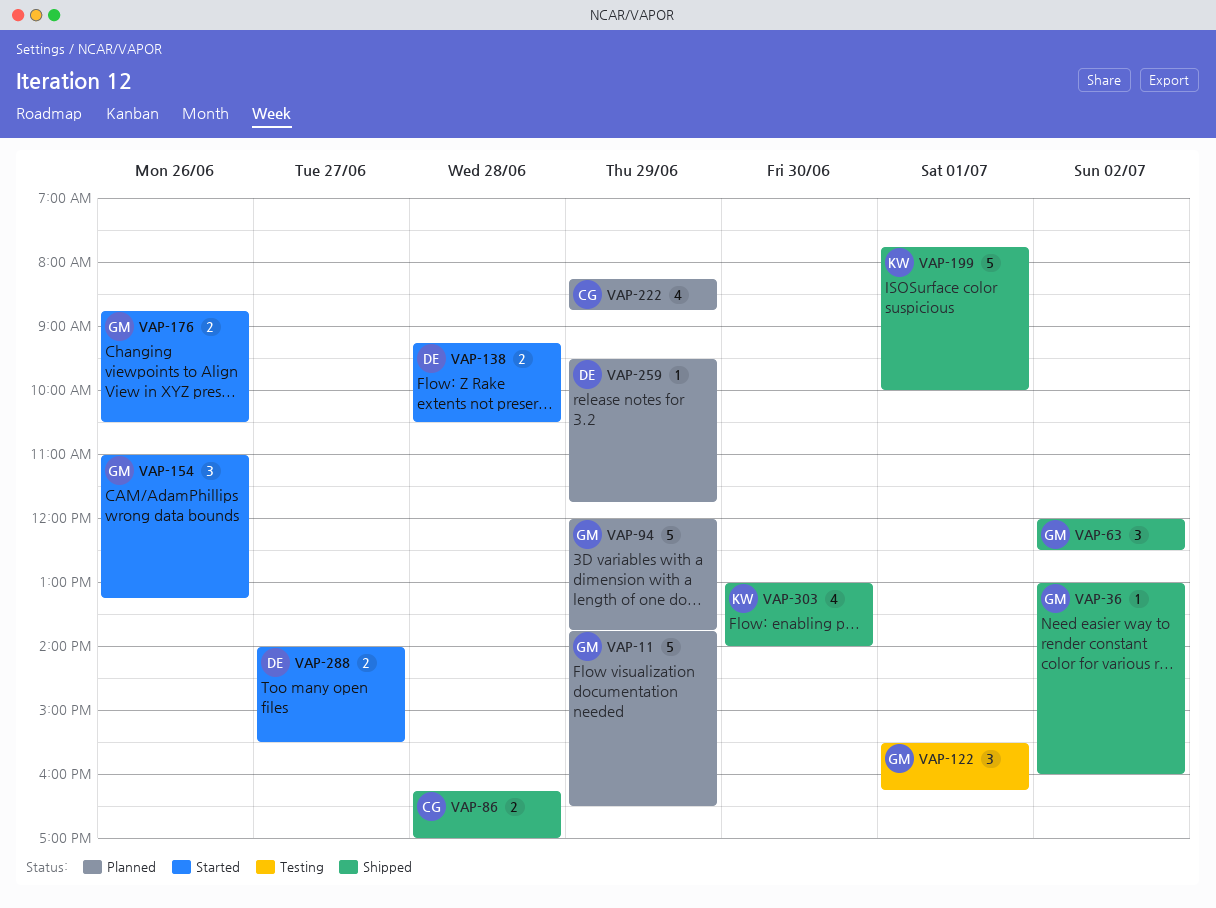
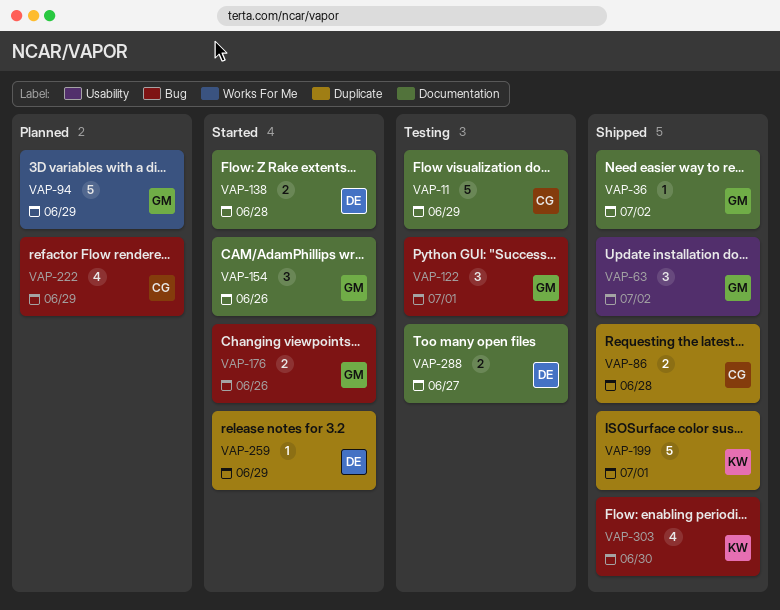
VAP-11, status: Planned -> Testing
VAP-11, owner: GM -> CG
VAP-259, status: Planned -> Started
VAP-288, status: Started -> Testing

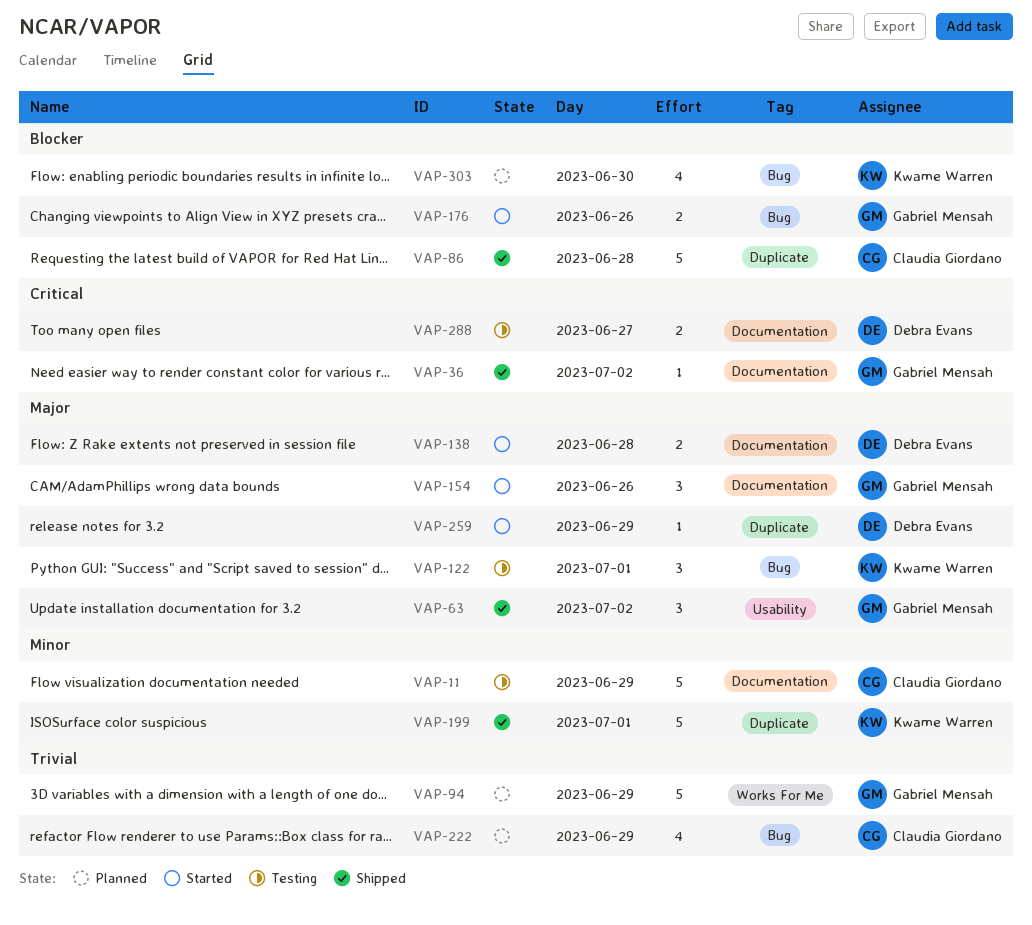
VAP-86, estimate: 2 -> 5
VAP-122, owner: Gabriel Mensah -> Kwame Warren
VAP-303, status: Shipped -> Planned

